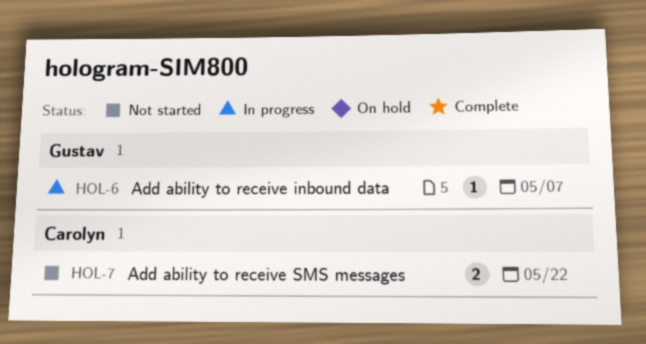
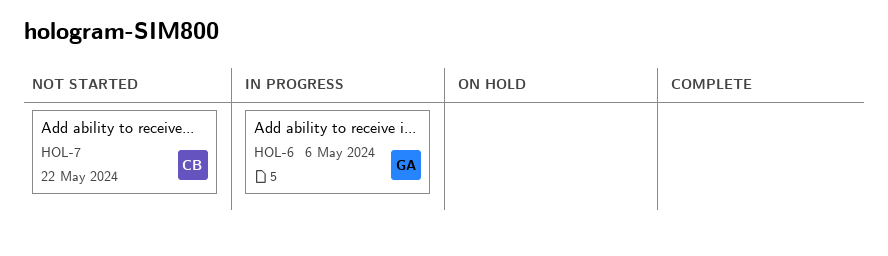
HOL-6, due: May 7 -> May 6

